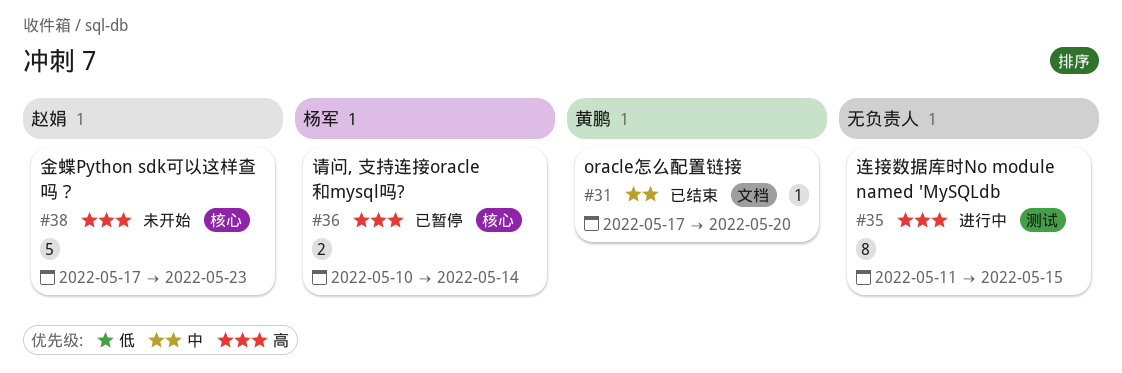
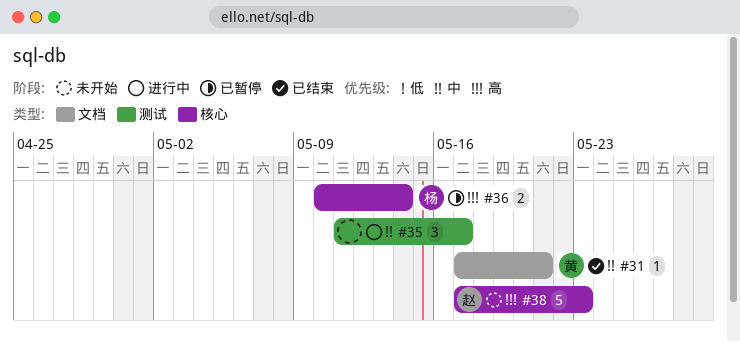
#31, due: May 20 -> May 21
#35, priority: 高 -> 中
#35, estimate: 8 -> 3
#35, due: May 15 -> May 17

